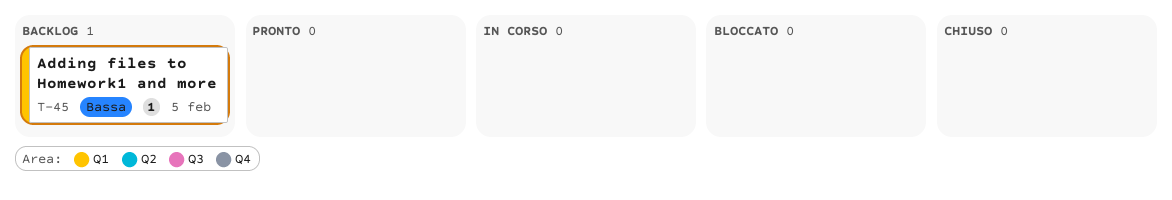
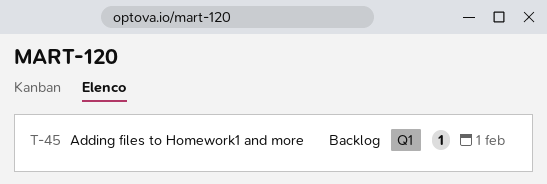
T-45, due: Feb 5 -> Feb 1

